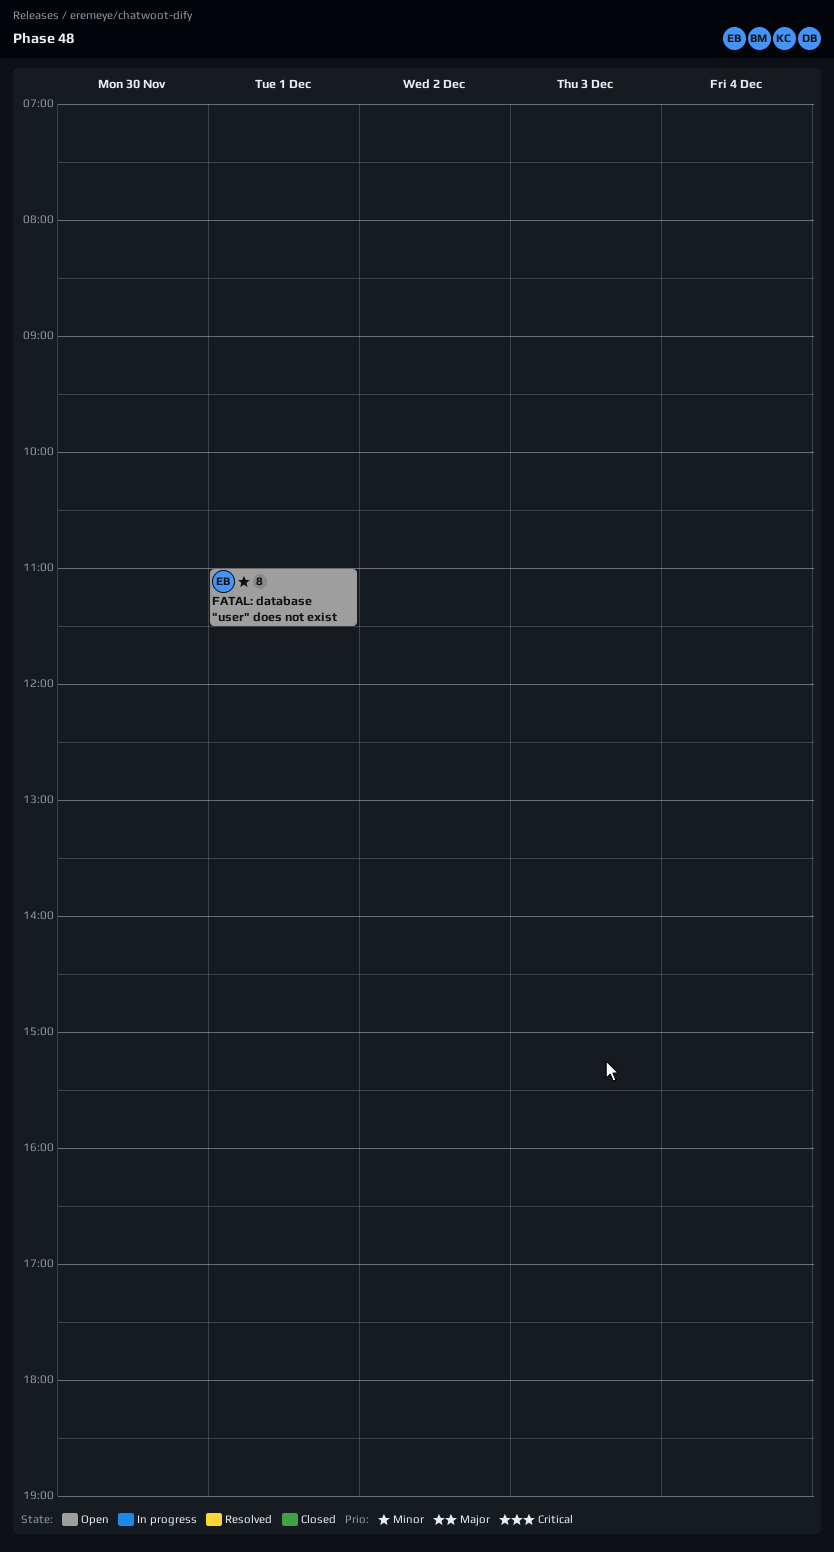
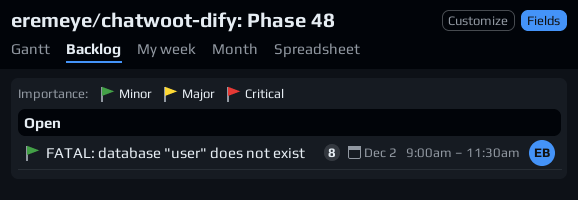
FATAL: database "user" does not exist, day: Dec 1 -> Dec 2
FATAL: database "user" does not exist, begins: 11:00 -> 09:00

